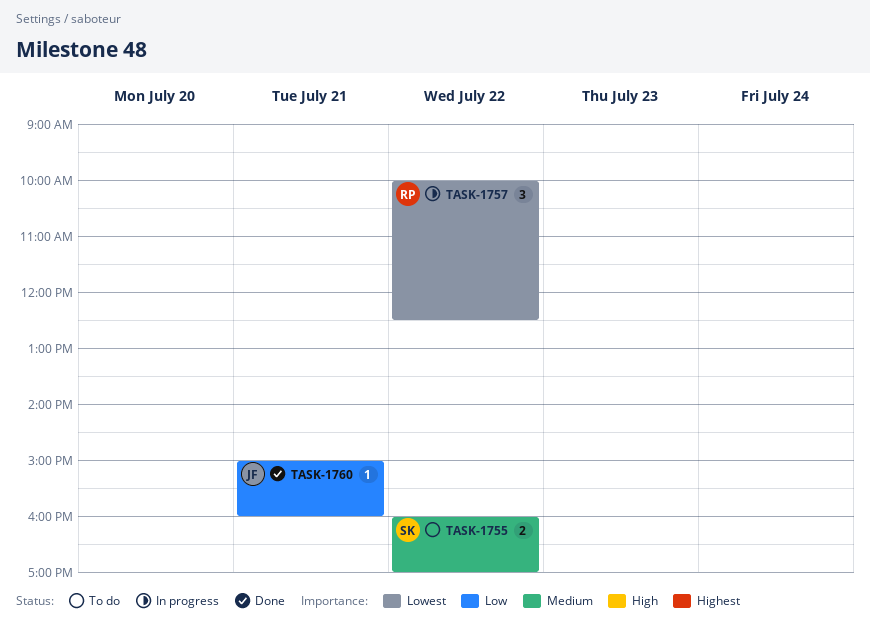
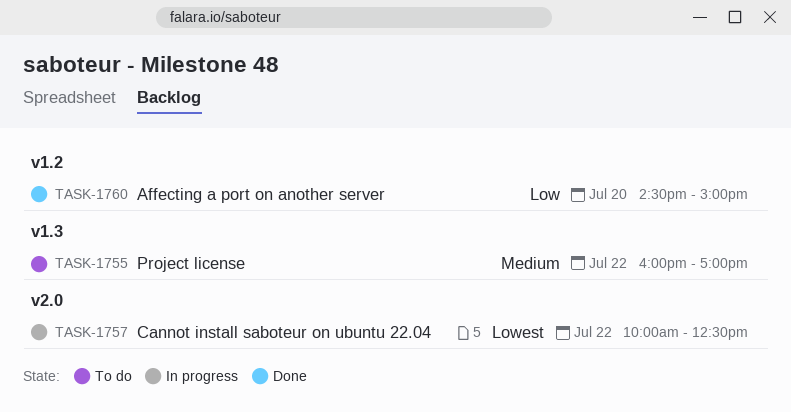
TASK-1760, day: Jul 21 -> Jul 20
TASK-1760, begins: 15:00 -> 14:30
TASK-1760, ends: 16:00 -> 15:00

